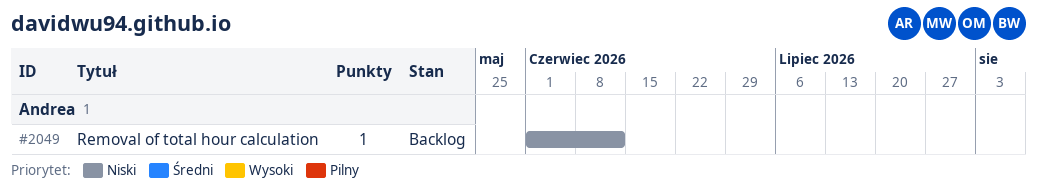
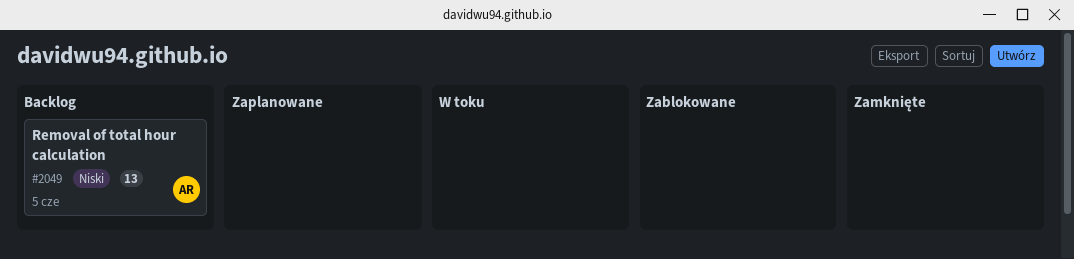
#2049, estimate: 1 -> 13
#2049, due: Jun 12 -> Jun 5

